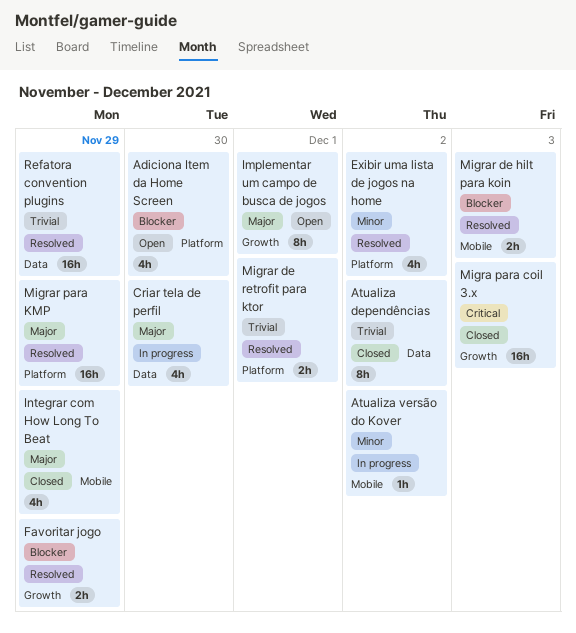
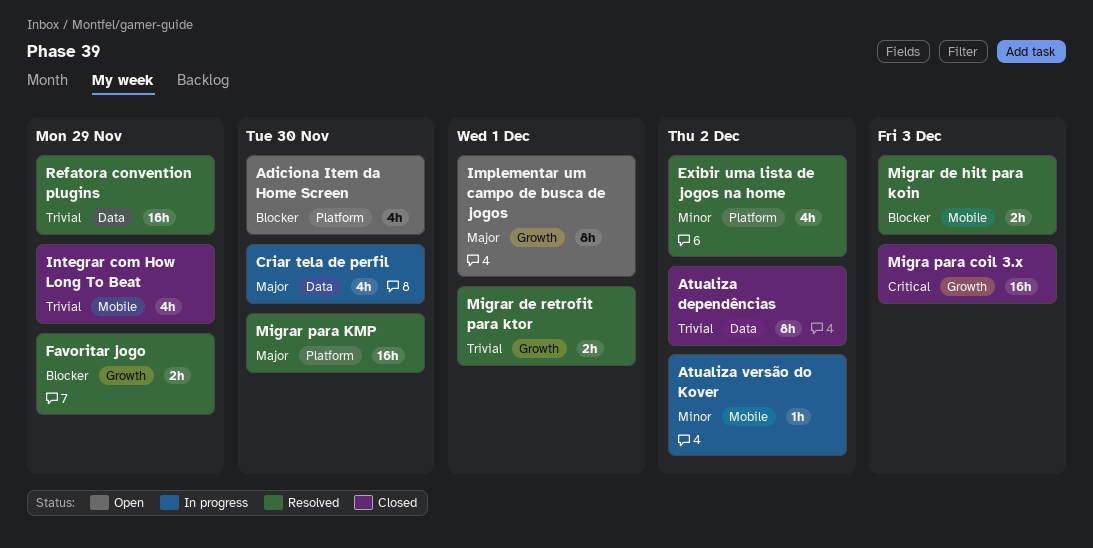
Integrar com How Long To Beat, priority: Major -> Trivial
Migrar de retrofit para ktor, label: Platform -> Growth
Migrar para KMP, due: Nov 29 -> Nov 30

